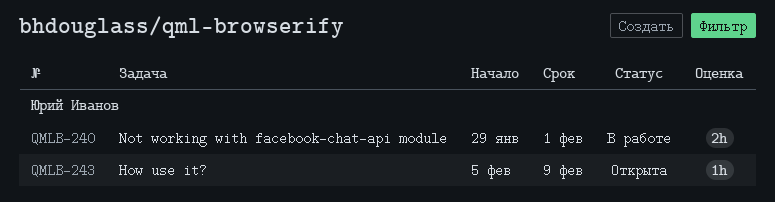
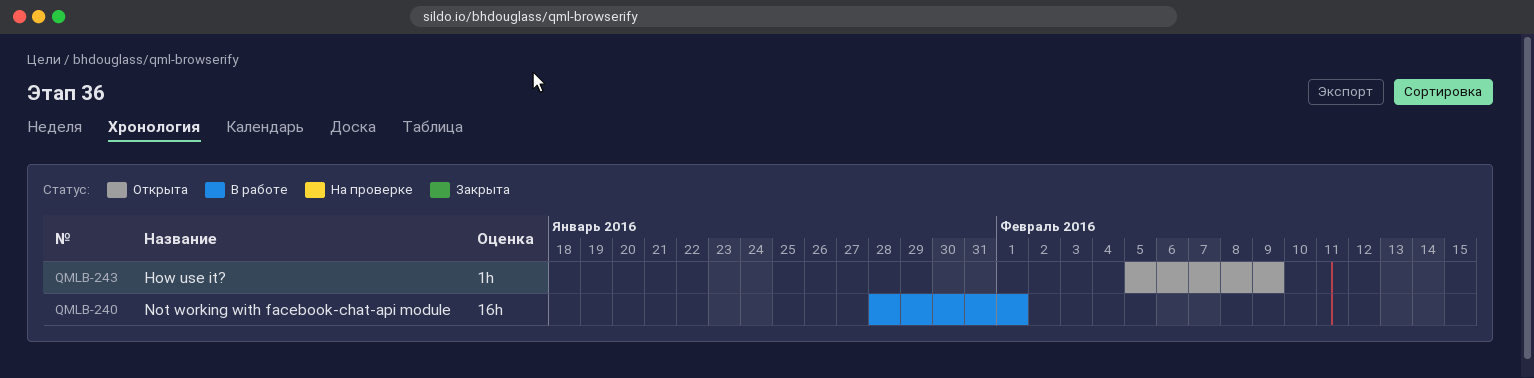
QMLB-240, estimate: 2h -> 16h
QMLB-240, start: Jan 29 -> Jan 28

